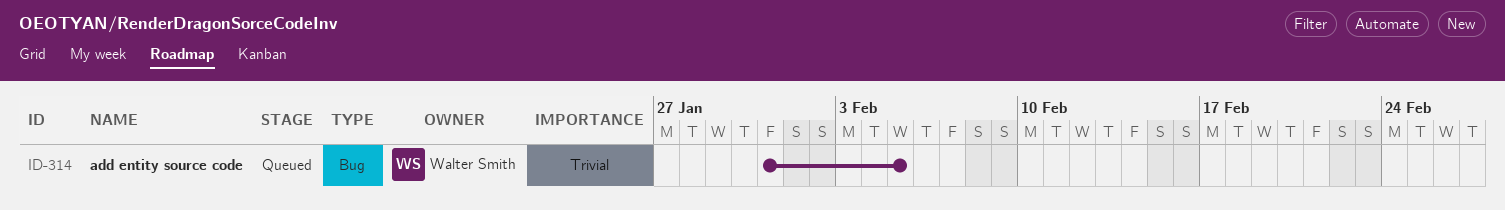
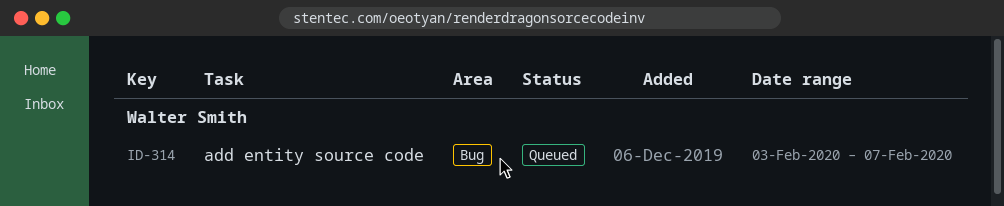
ID-314, start: Jan 31 -> Feb 3
ID-314, due: Feb 5 -> Feb 7

